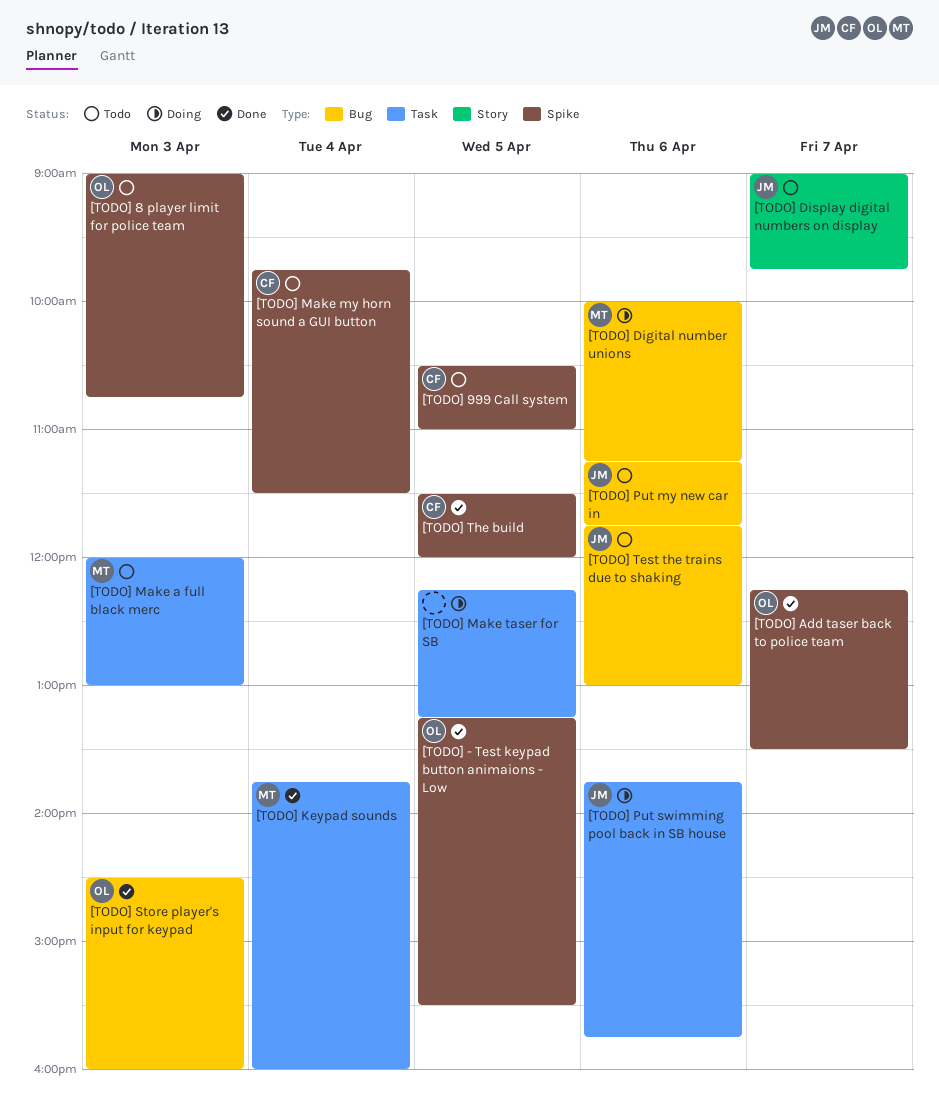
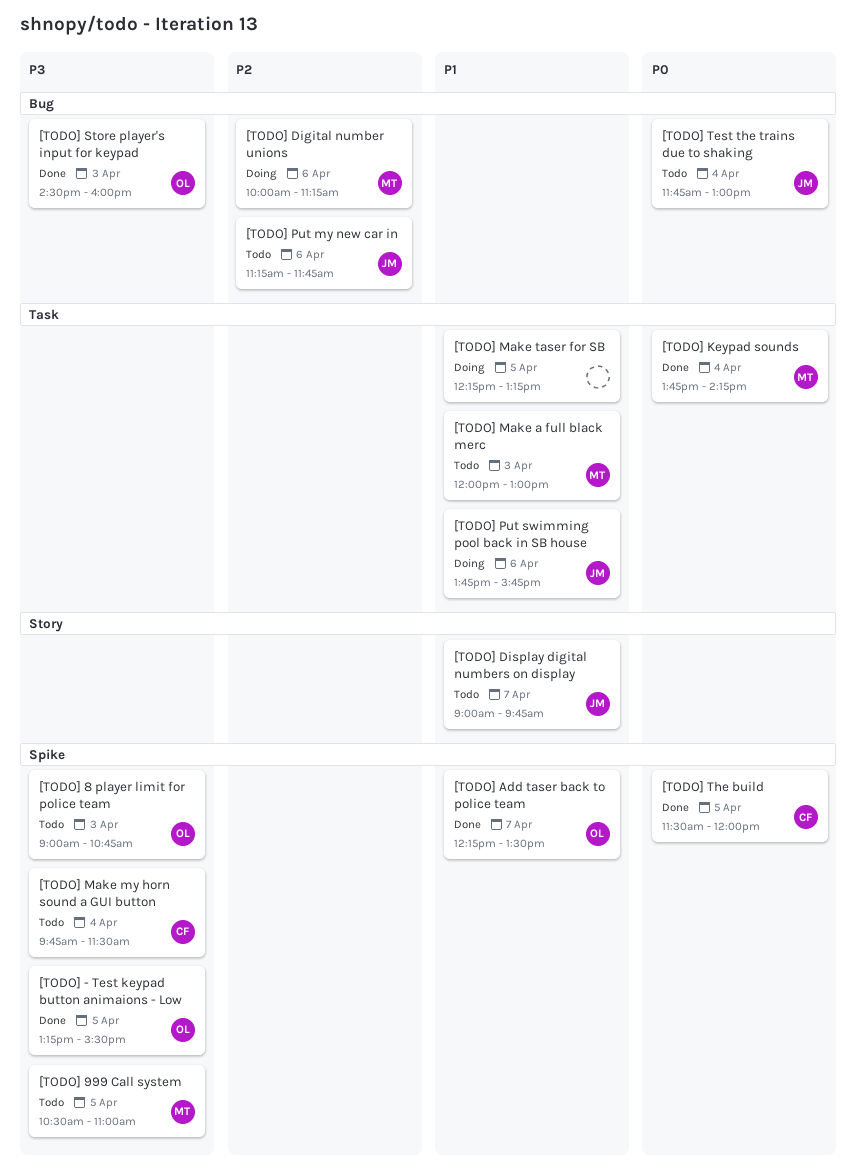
[TODO] 999 Call system, owner: CF -> MT
[TODO] Keypad sounds, ends: 16:00 -> 14:15
[TODO] Test the trains due to shaking, day: Apr 6 -> Apr 4

